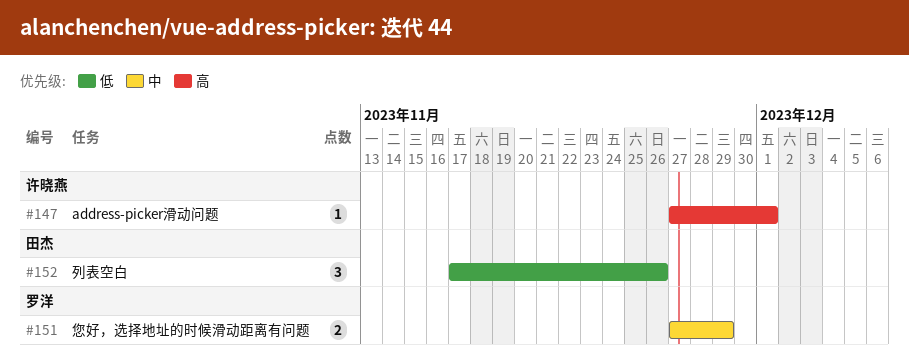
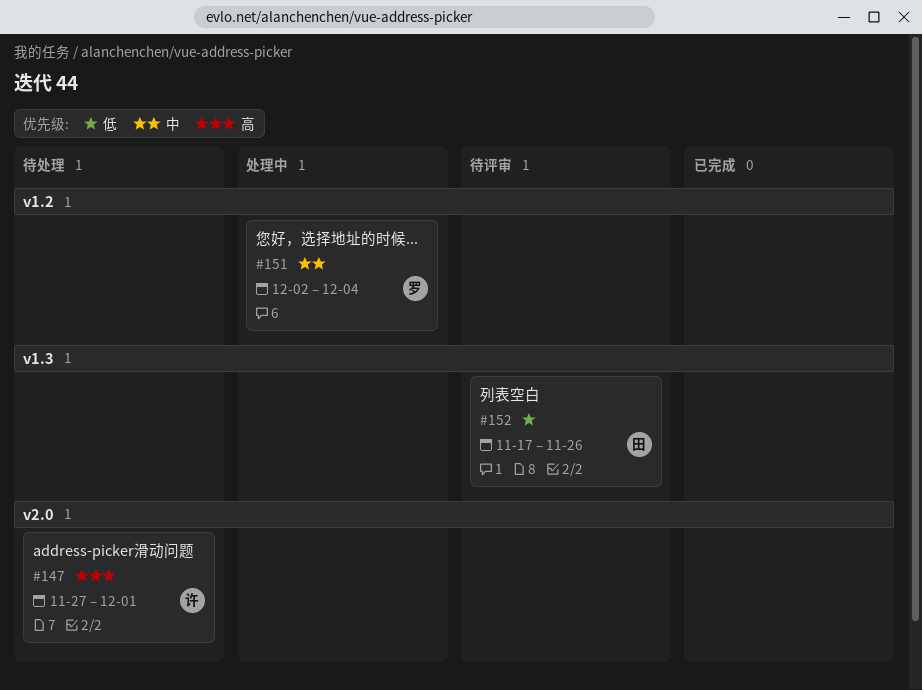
#151, start: Nov 27 -> Dec 2
#151, due: Nov 29 -> Dec 4

